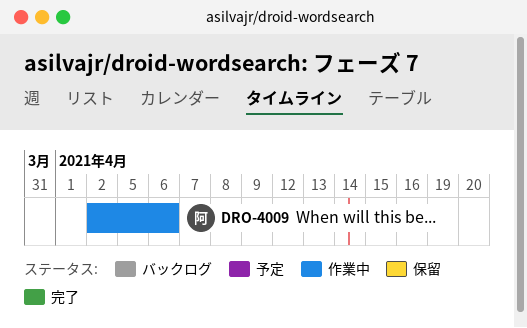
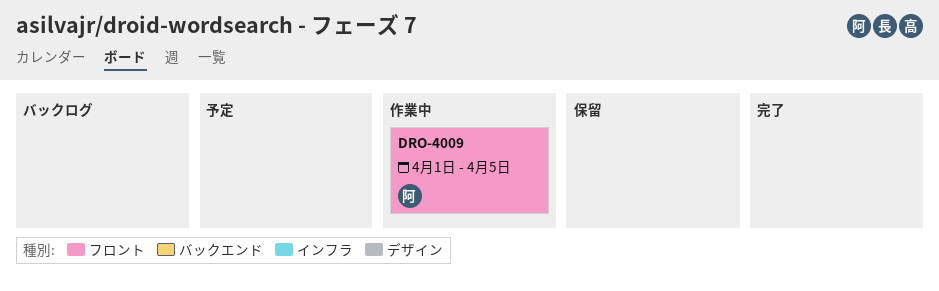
DRO-4009, start: Apr 2 -> Apr 1
DRO-4009, due: Apr 6 -> Apr 5

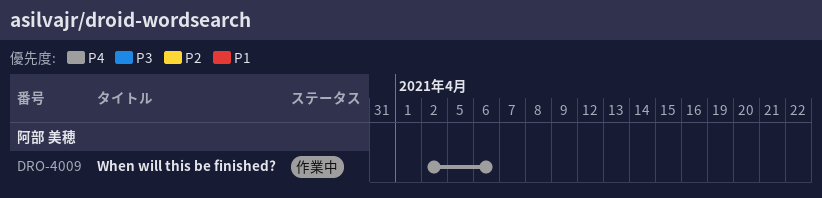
DRO-4009, start: Apr 1 -> Apr 2
DRO-4009, due: Apr 5 -> Apr 6

